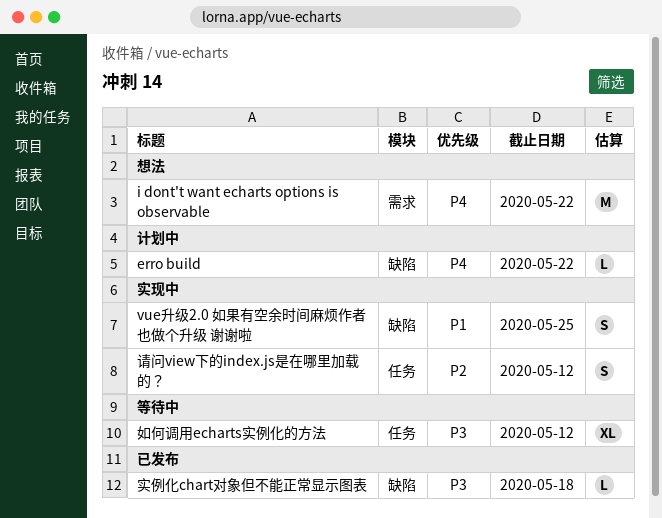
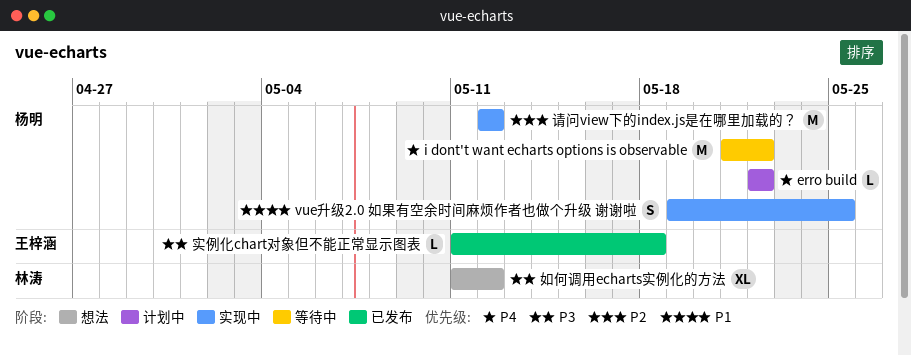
i dont't want echarts options is observable, status: 想法 -> 等待中
如何调用echarts实例化的方法, status: 等待中 -> 想法
请问view下的index.js是在哪里加载的？, estimate: S -> M

